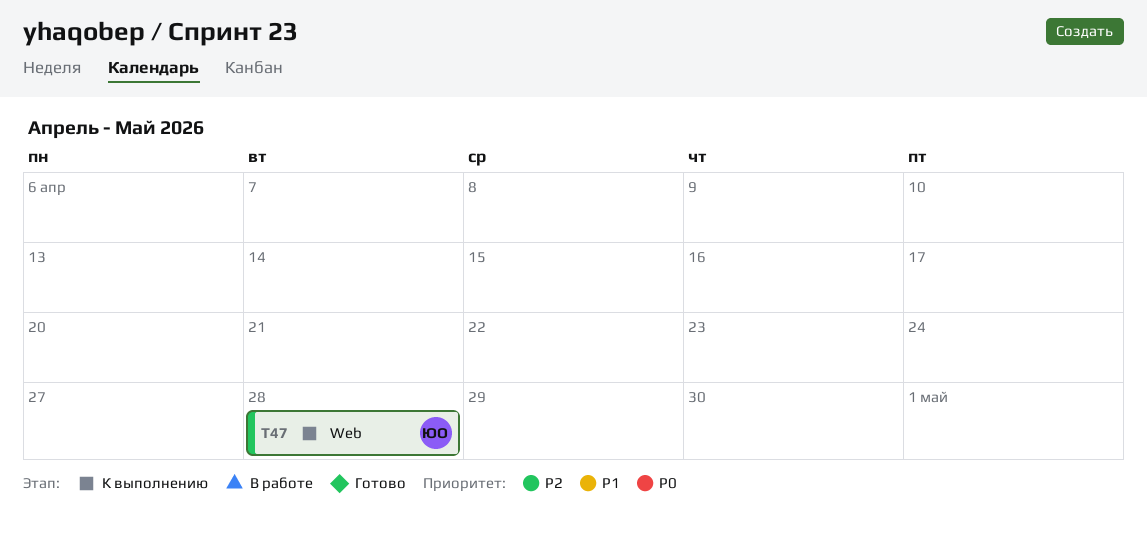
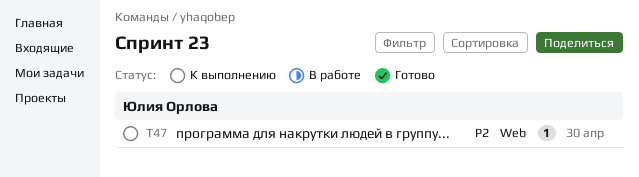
T47, due: Apr 28 -> Apr 30

